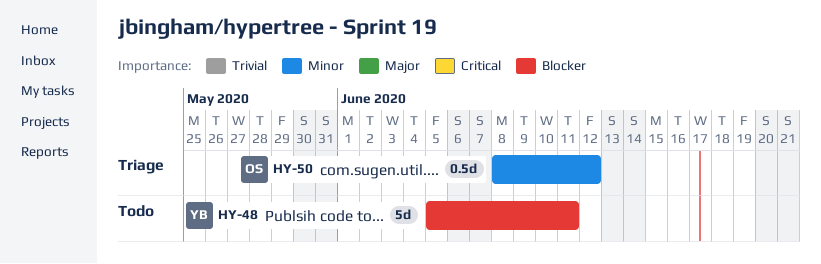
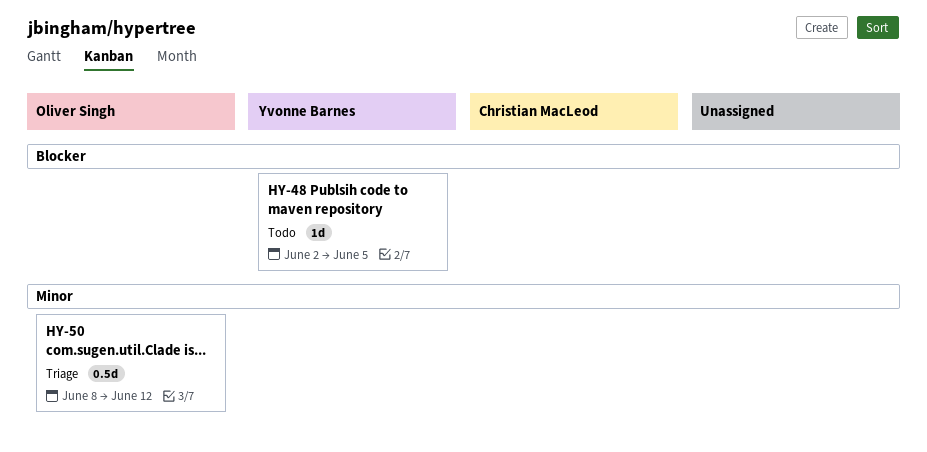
HY-48, estimate: 5d -> 1d
HY-48, start: Jun 5 -> Jun 2
HY-48, due: Jun 11 -> Jun 5

